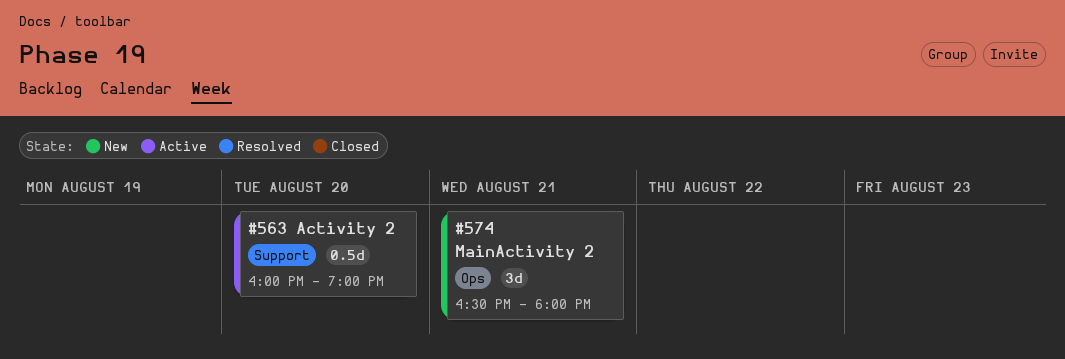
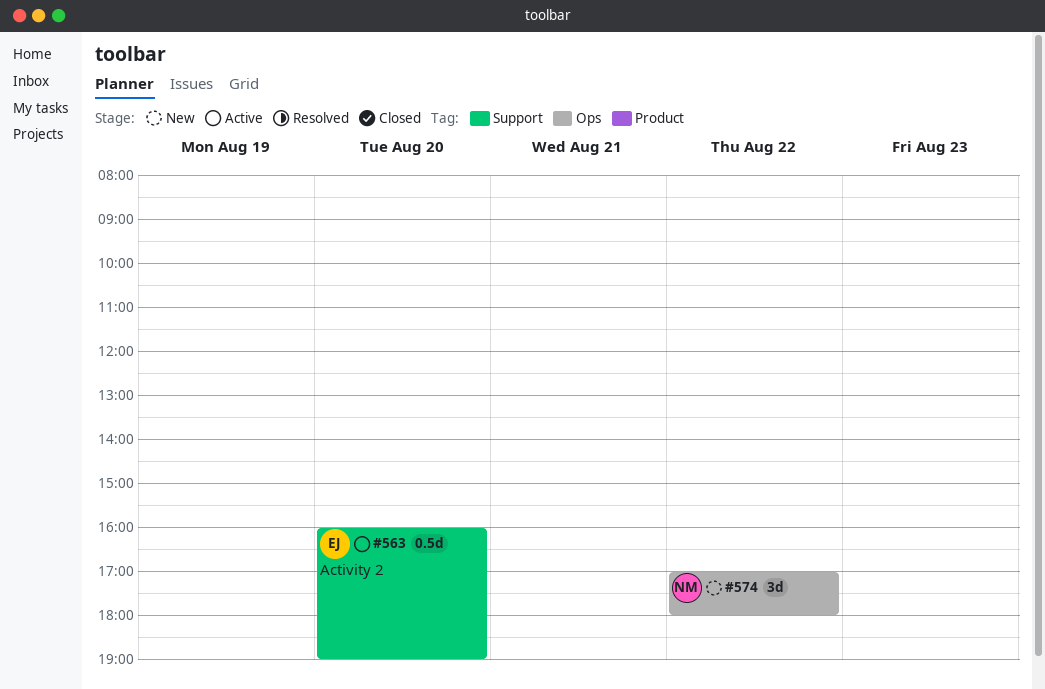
#574, day: Aug 21 -> Aug 22
#574, begins: 16:30 -> 17:00

